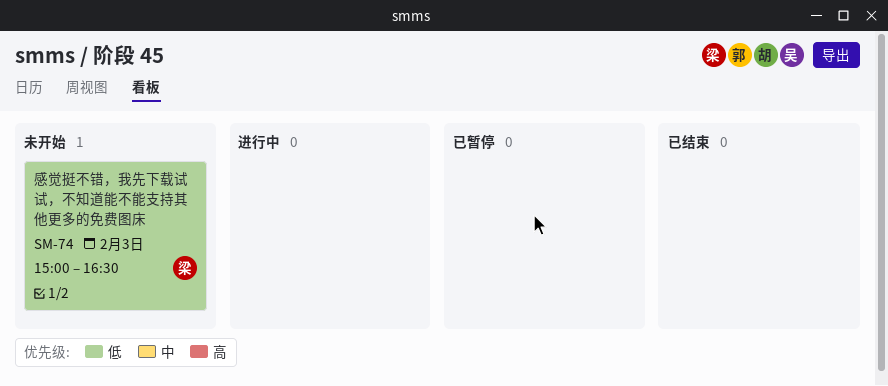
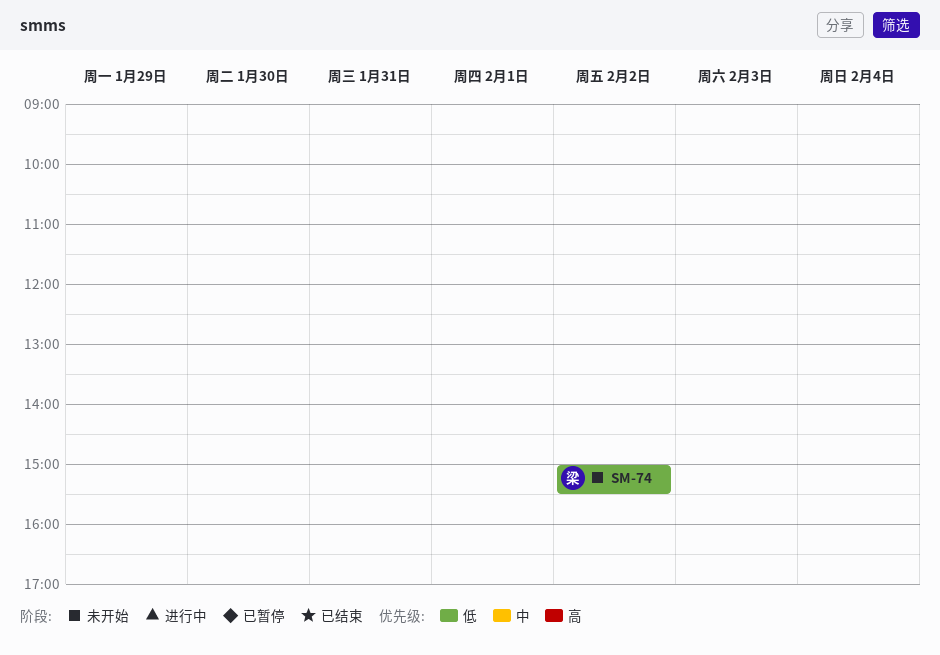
SM-74, day: Feb 3 -> Feb 2
SM-74, ends: 16:30 -> 15:30

